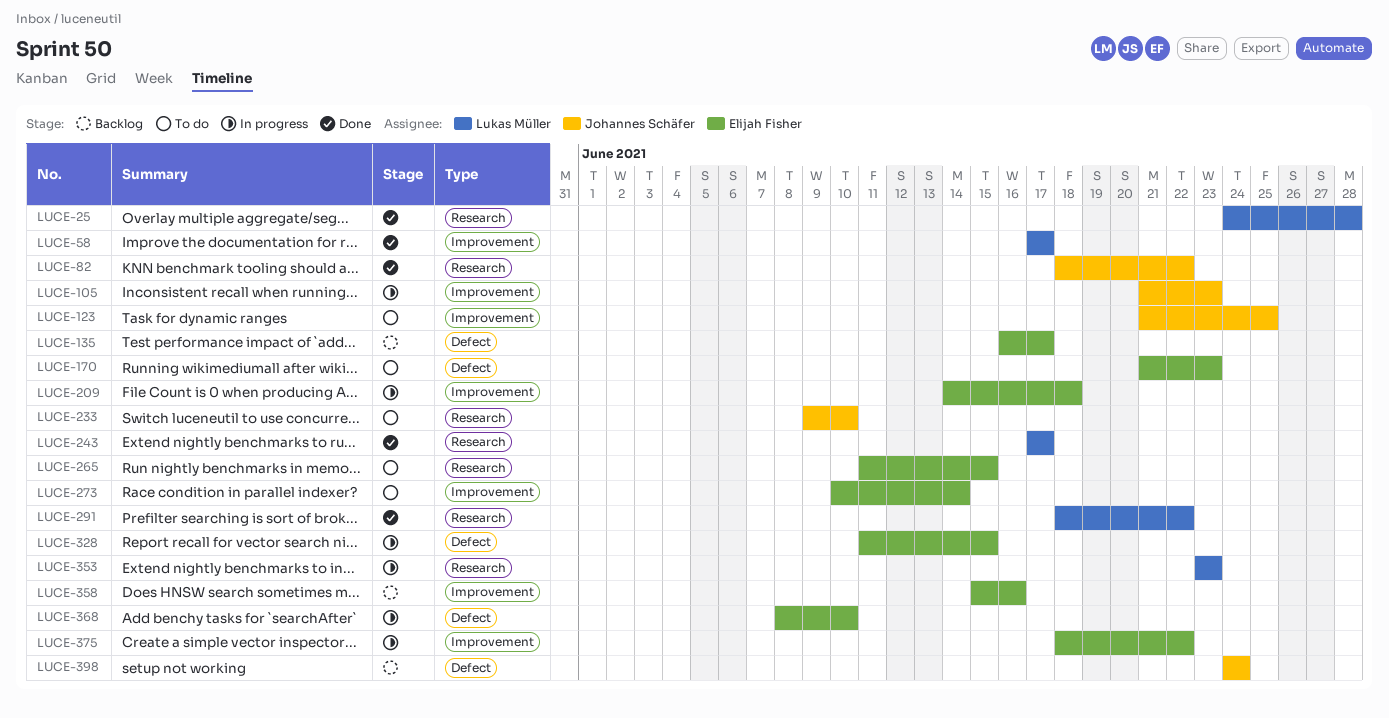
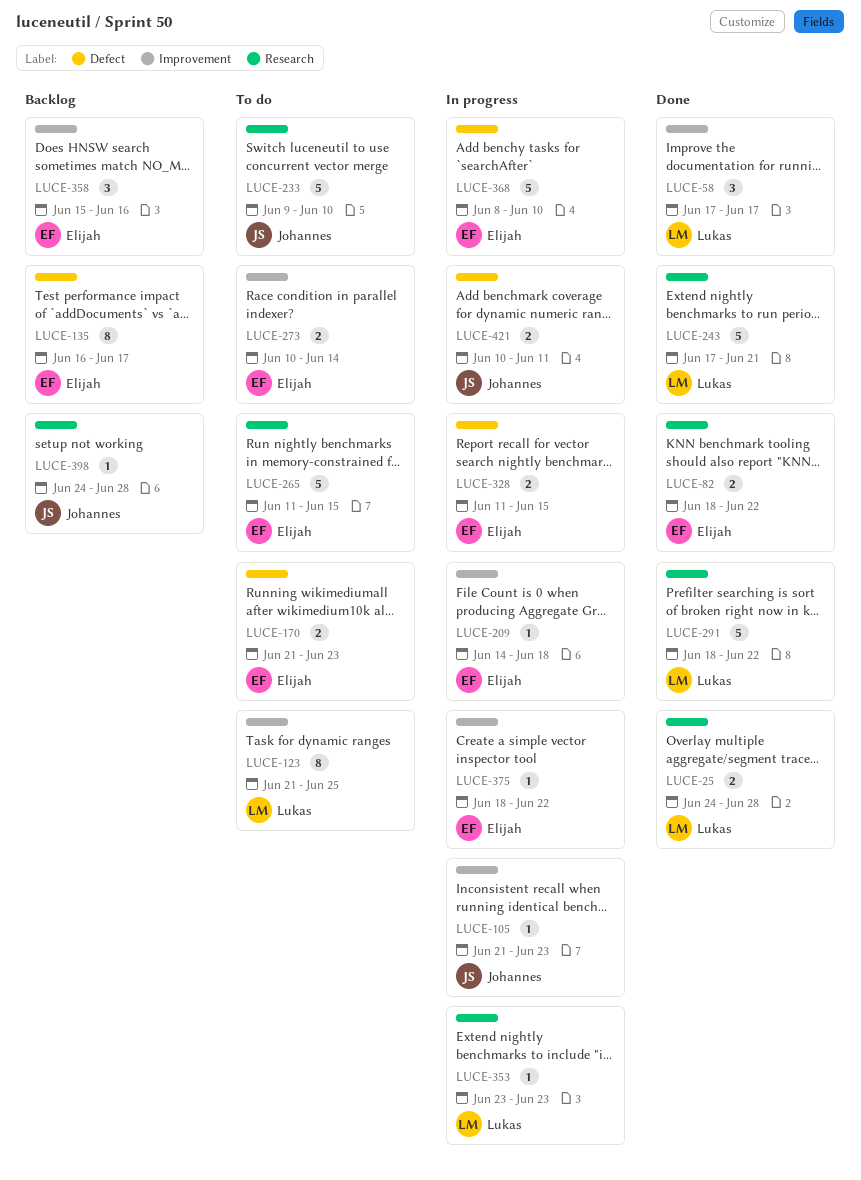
LUCE-82, owner: Johannes Schäfer -> Elijah Fisher
LUCE-123, owner: Johannes Schäfer -> Lukas Müller
LUCE-243, due: Jun 17 -> Jun 21
LUCE-398, label: Defect -> Research
LUCE-398, due: Jun 24 -> Jun 28
LUCE-421: none -> present

